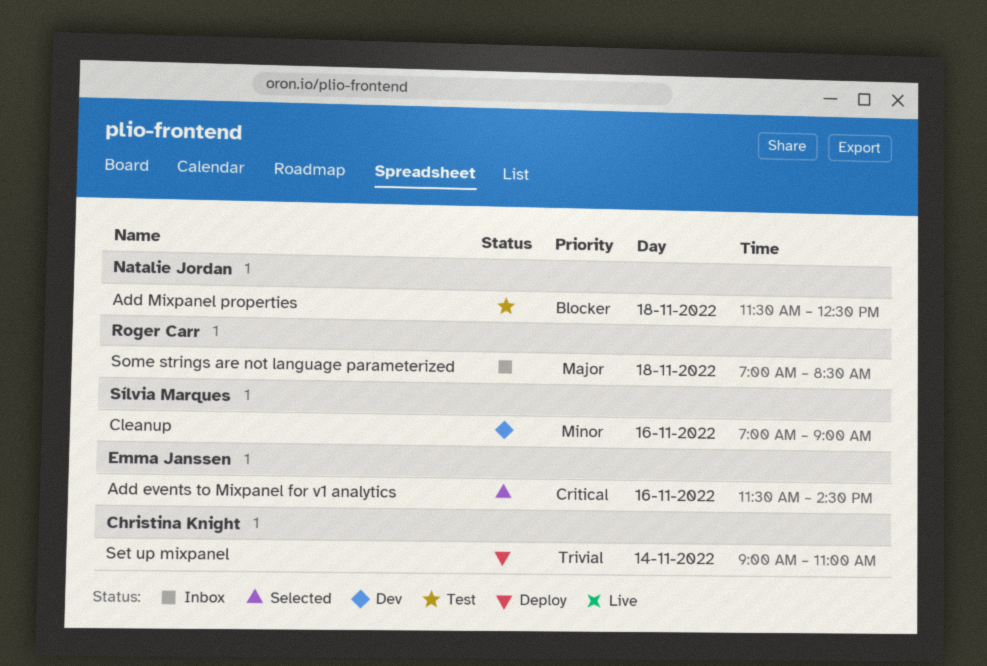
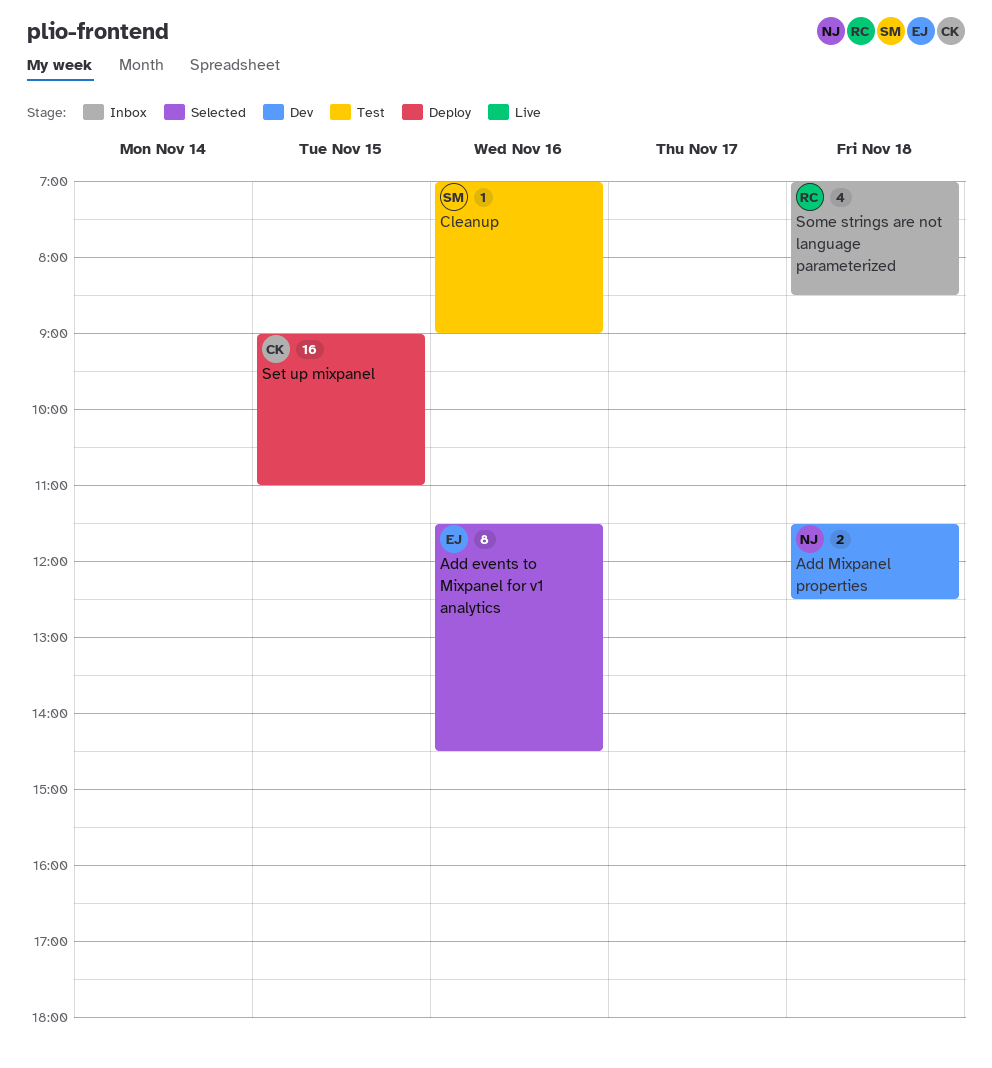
Add Mixpanel properties, status: Test -> Dev
Cleanup, status: Dev -> Test
Set up mixpanel, day: Nov 14 -> Nov 15

